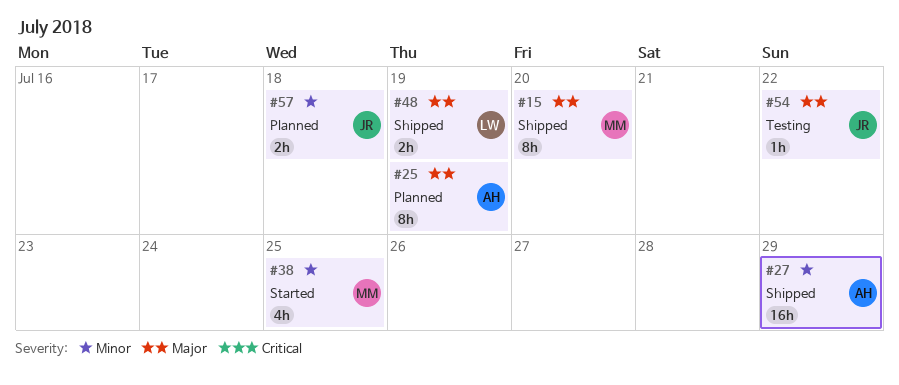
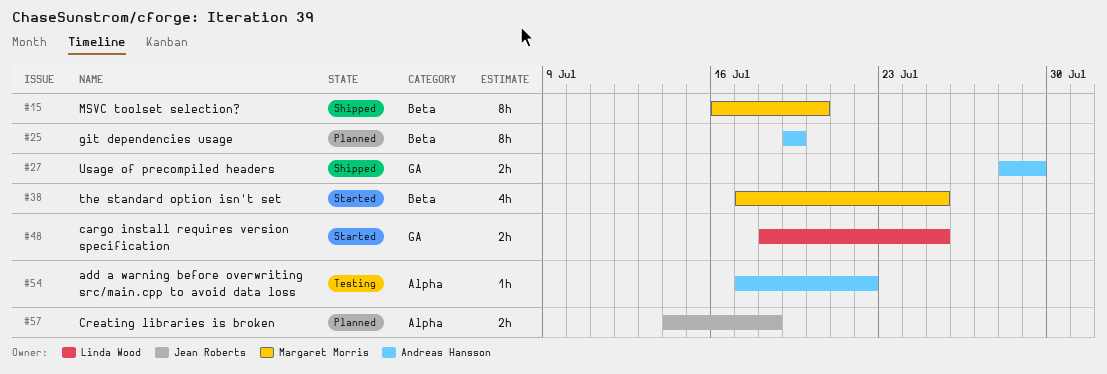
#27, estimate: 16h -> 2h
#48, status: Shipped -> Started
#48, due: Jul 19 -> Jul 25
#54, owner: Jean Roberts -> Andreas Hansson

